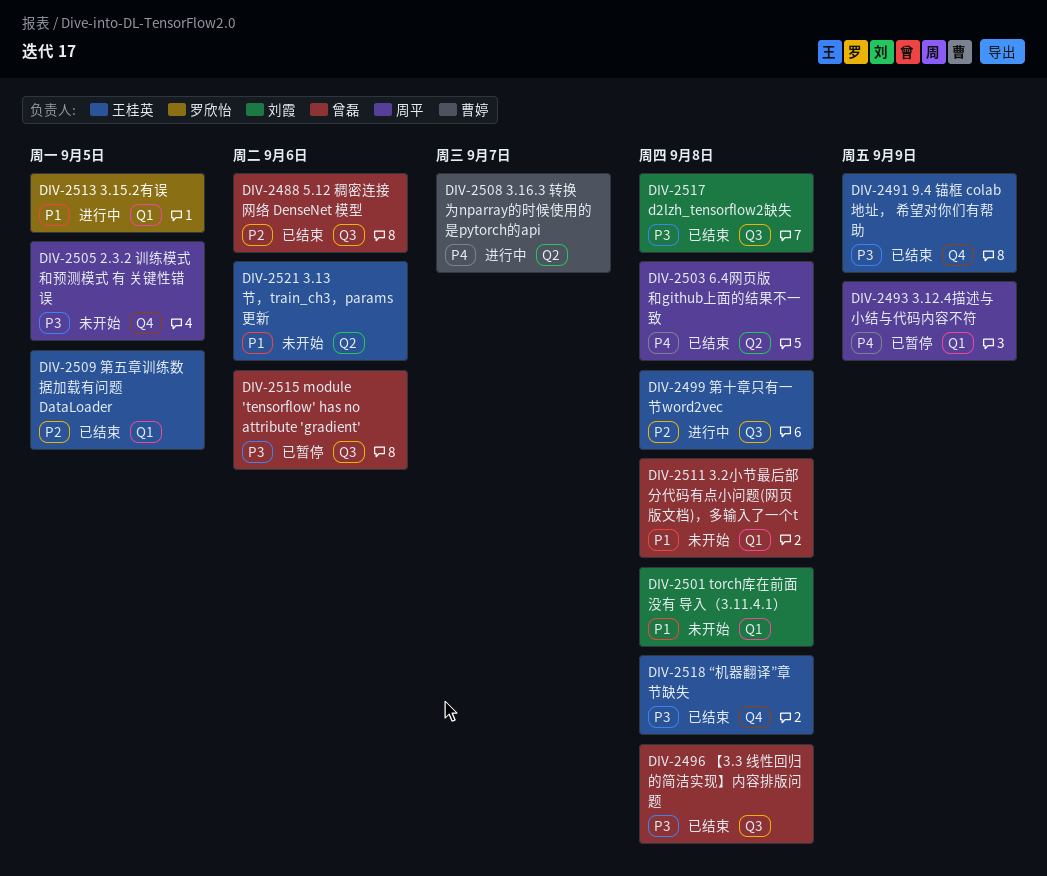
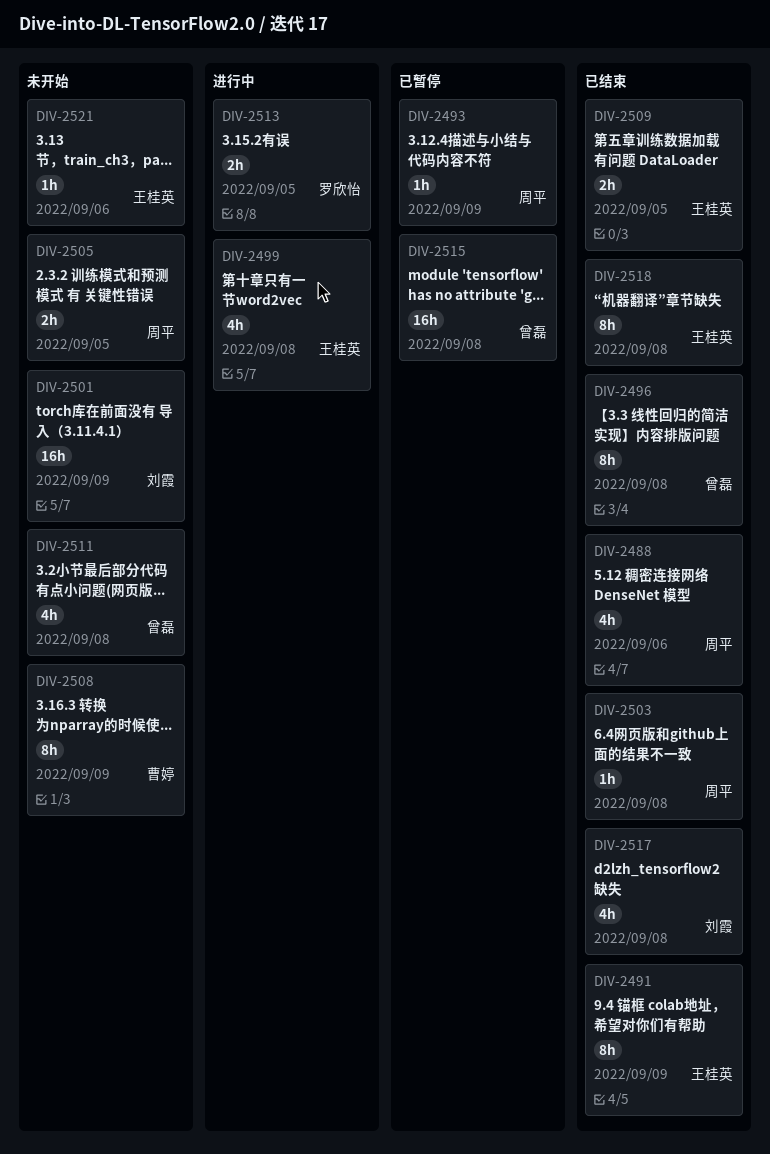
DIV-2488, owner: 曾磊 -> 周平
DIV-2501, due: Sep 8 -> Sep 9
DIV-2508, status: 进行中 -> 未开始
DIV-2508, due: Sep 7 -> Sep 9
DIV-2515, due: Sep 6 -> Sep 8

